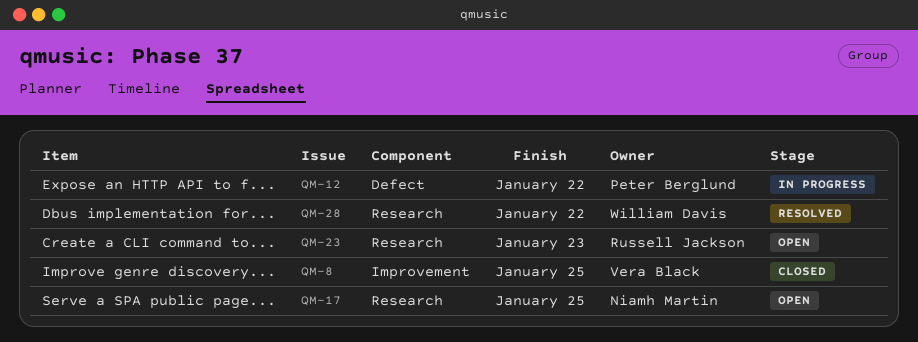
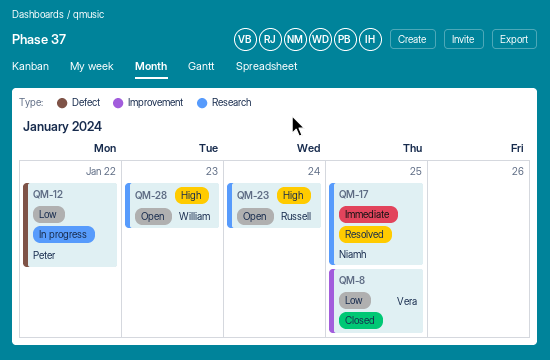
QM-17, status: Open -> Resolved
QM-23, due: Jan 23 -> Jan 24
QM-28, status: Resolved -> Open
QM-28, due: Jan 22 -> Jan 23

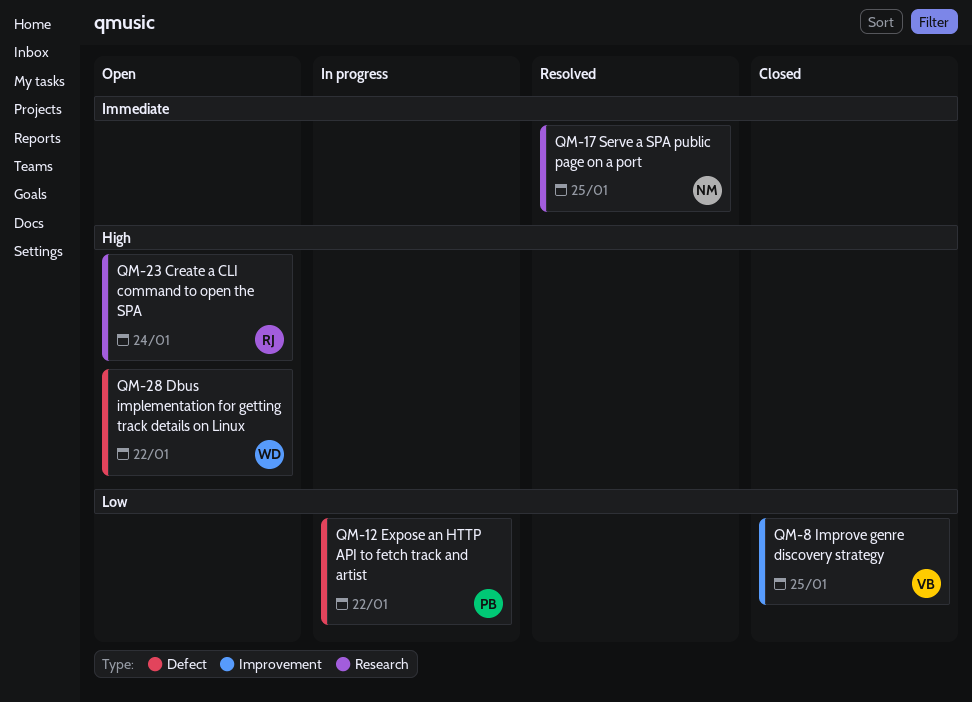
QM-28, label: Research -> Defect
QM-28, due: Jan 23 -> Jan 22

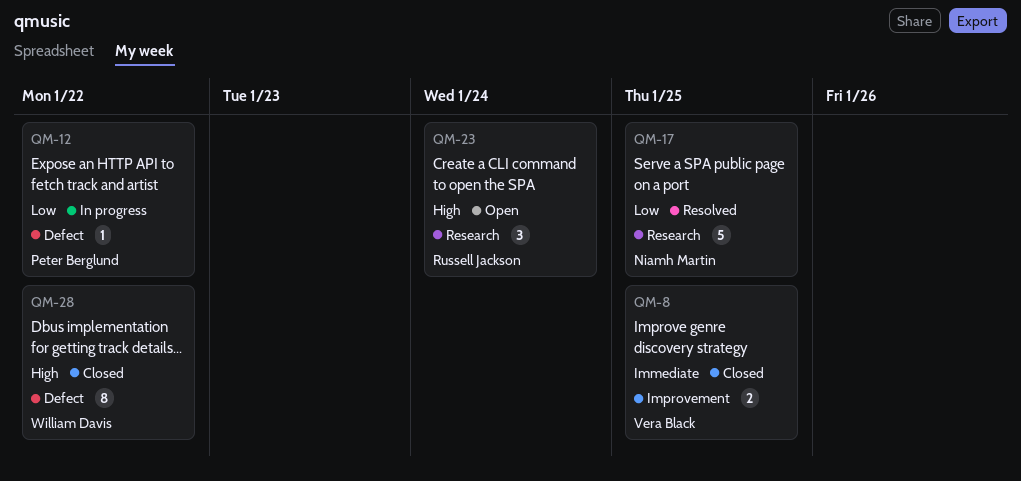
QM-8, priority: Low -> Immediate
QM-17, priority: Immediate -> Low
QM-28, status: Open -> Closed

